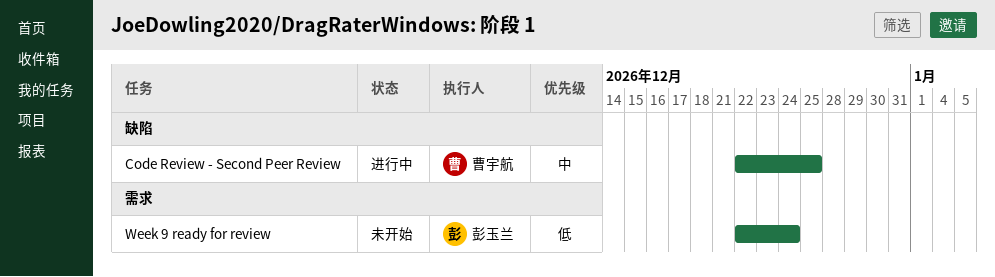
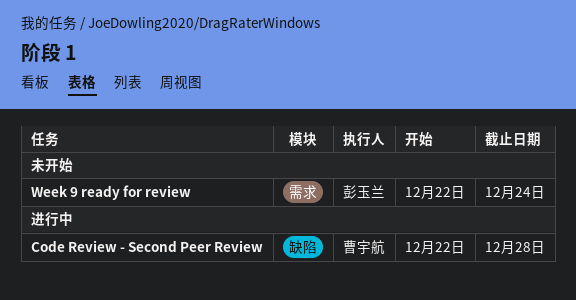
Code Review - Second Peer Review, due: Dec 25 -> Dec 28

